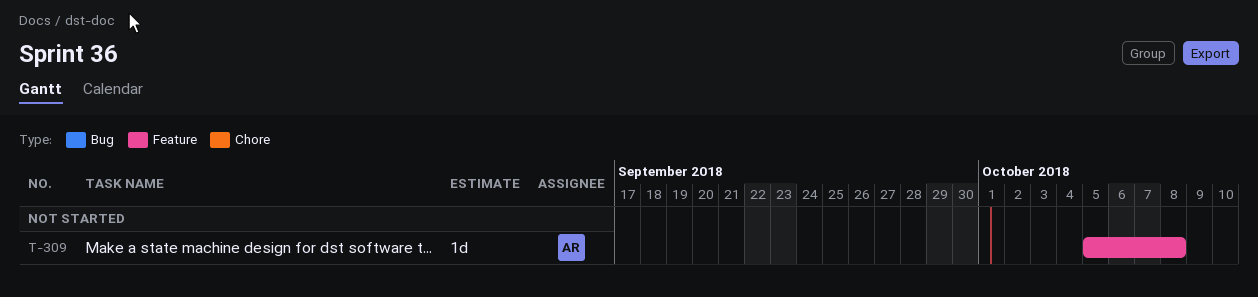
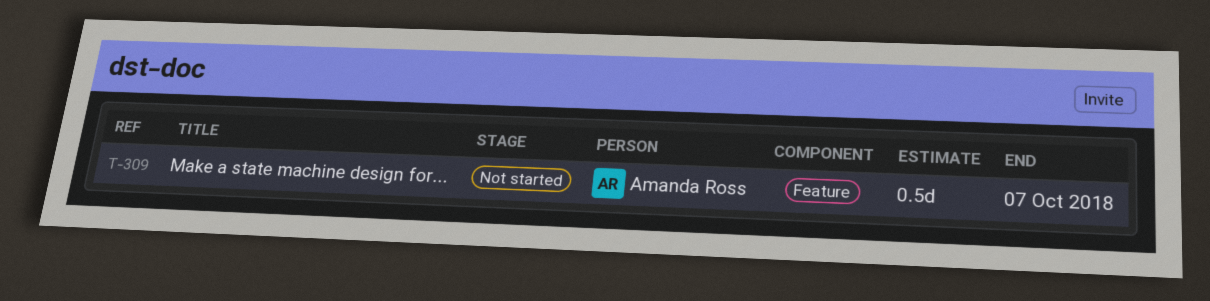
T-309, estimate: 1d -> 0.5d
T-309, due: Oct 8 -> Oct 7

